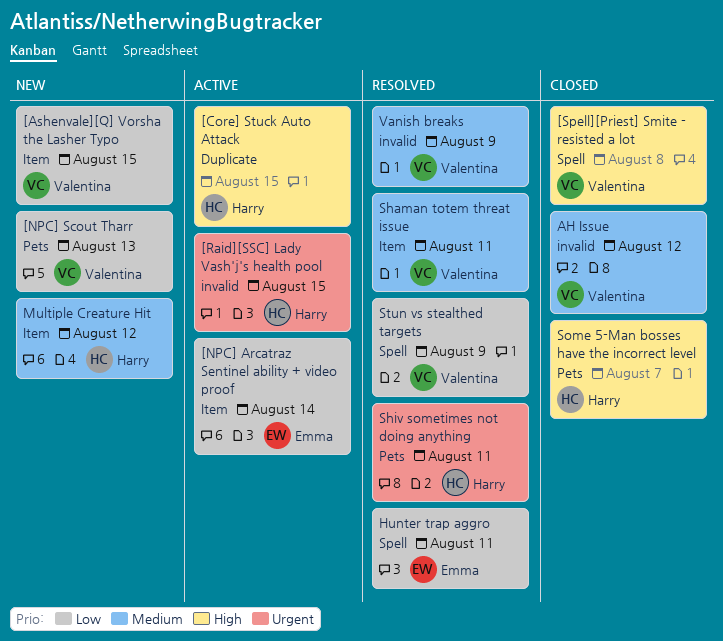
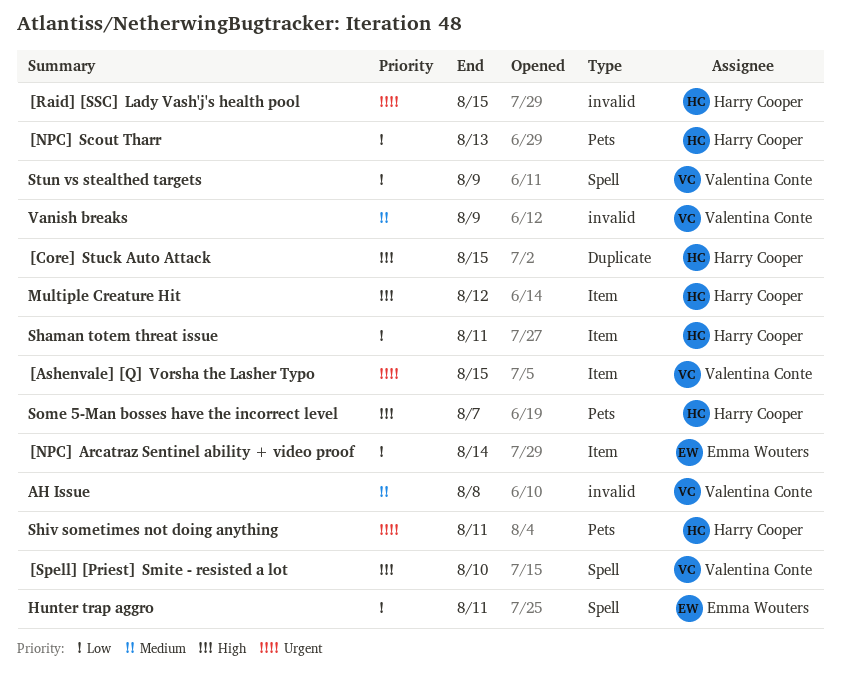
[Ashenvale][Q] Vorsha the Lasher Typo, priority: Low -> Urgent
[NPC] Scout Tharr, owner: Valentina Conte -> Harry Cooper
[Spell][Priest] Smite - resisted a lot, due: Aug 8 -> Aug 10
AH Issue, due: Aug 12 -> Aug 8
Multiple Creature Hit, priority: Medium -> High
Shaman totem threat issue, owner: Valentina Conte -> Harry Cooper
Shaman totem threat issue, priority: Medium -> Low

